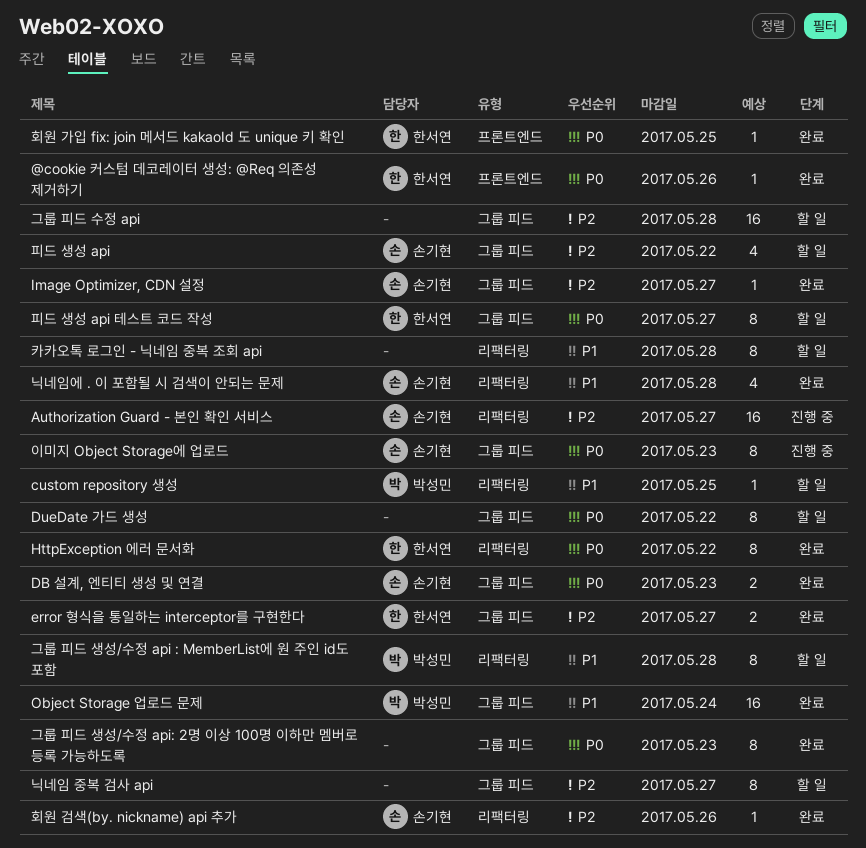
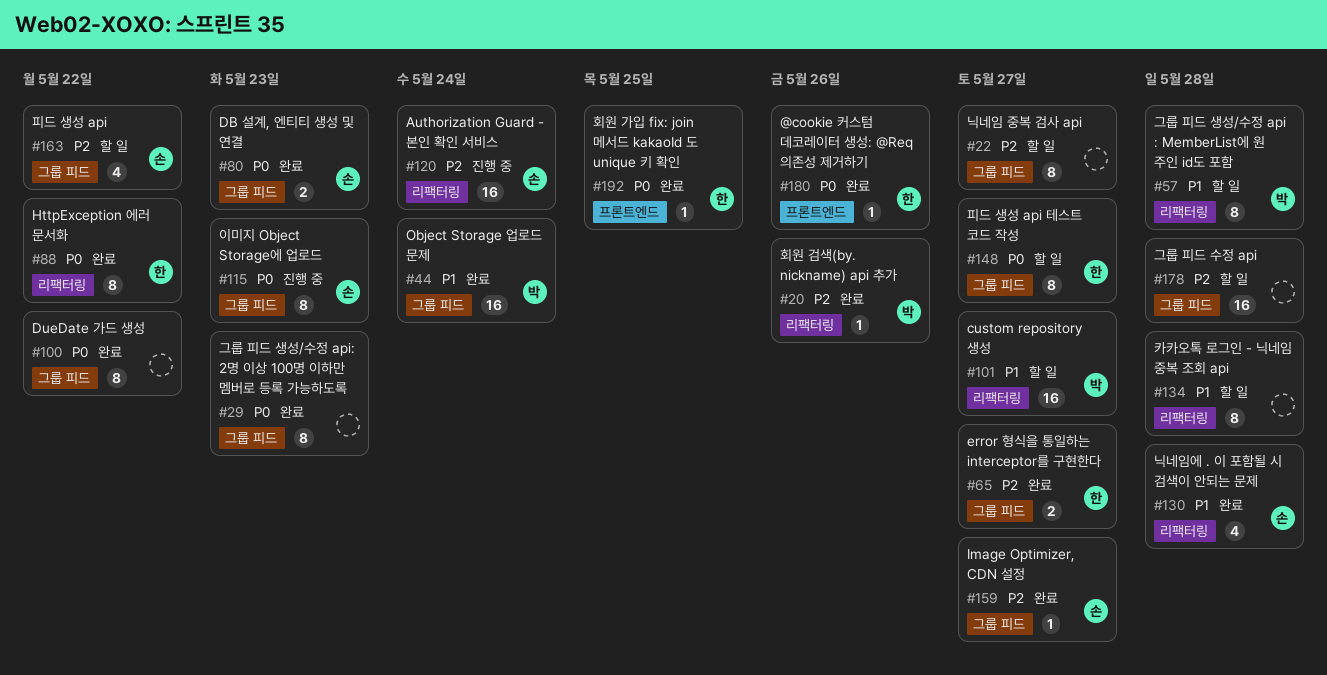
Authorization Guard - 본인 확인 서비스, due: May 27 -> May 24
custom repository 생성, estimate: 1 -> 16
custom repository 생성, due: May 25 -> May 27
DueDate 가드 생성, status: 할 일 -> 완료
회원 검색(by. nickname) api 추가, owner: 손기현 -> 박성민

